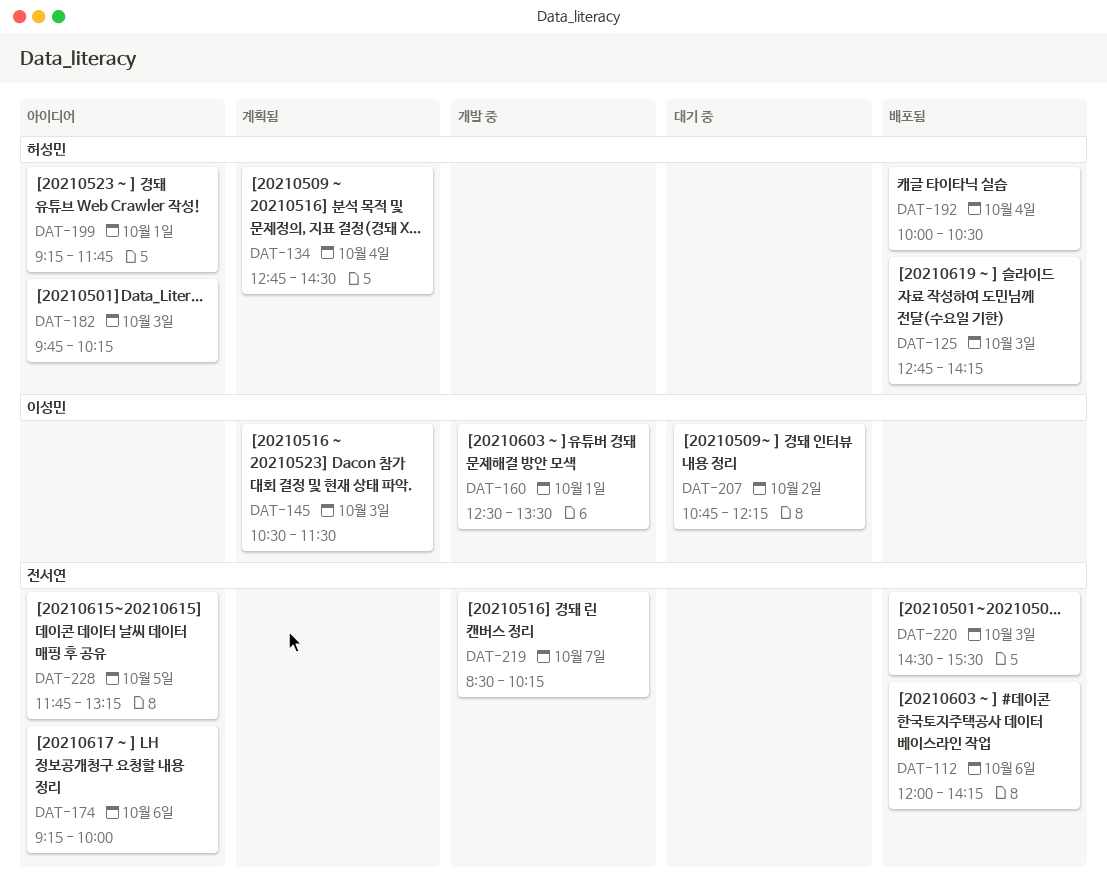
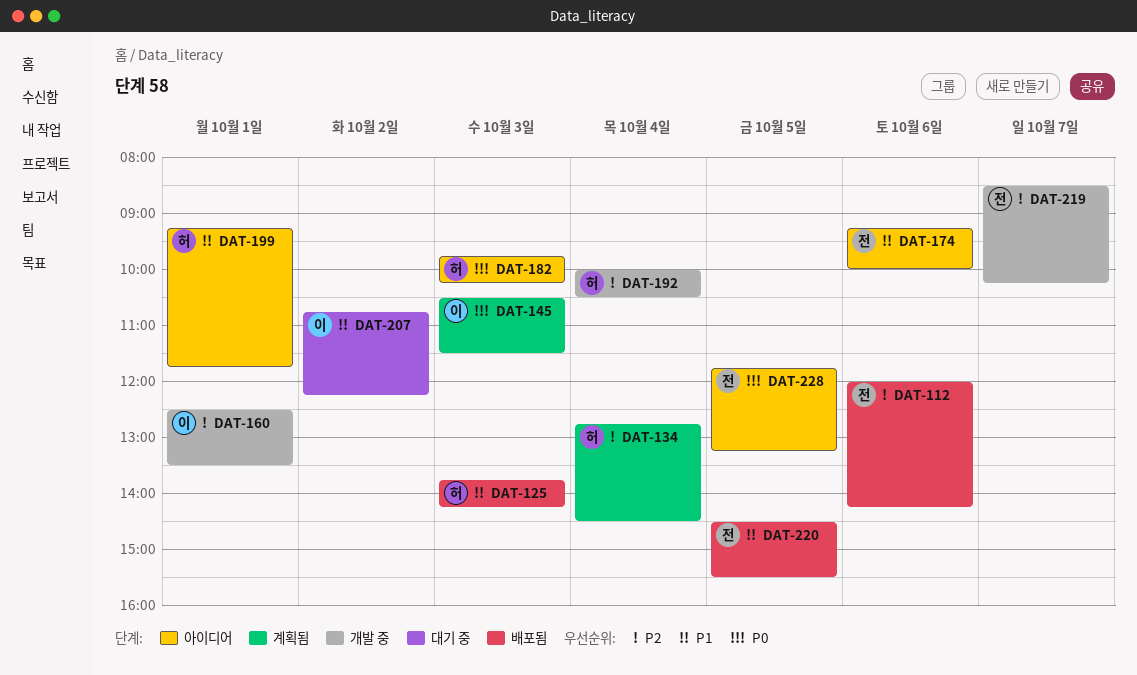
DAT-125, begins: 12:45 -> 13:45
DAT-192, status: 배포됨 -> 개발 중
DAT-220, day: Oct 3 -> Oct 5

